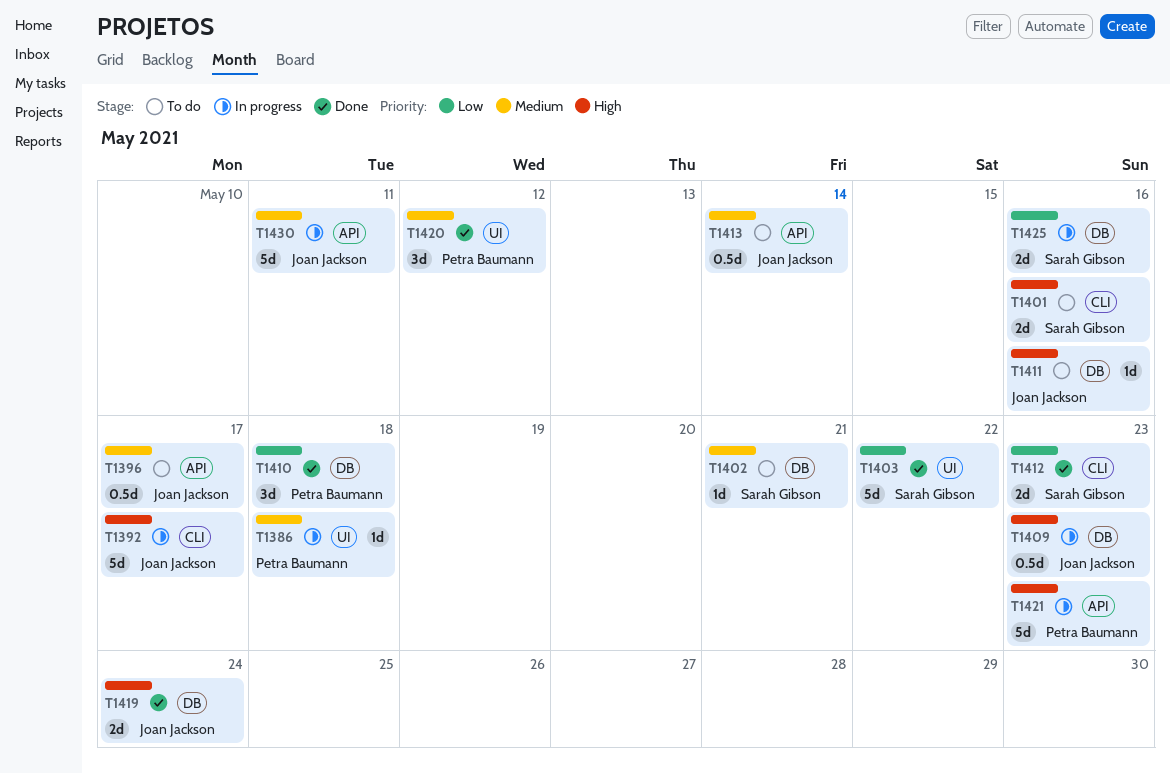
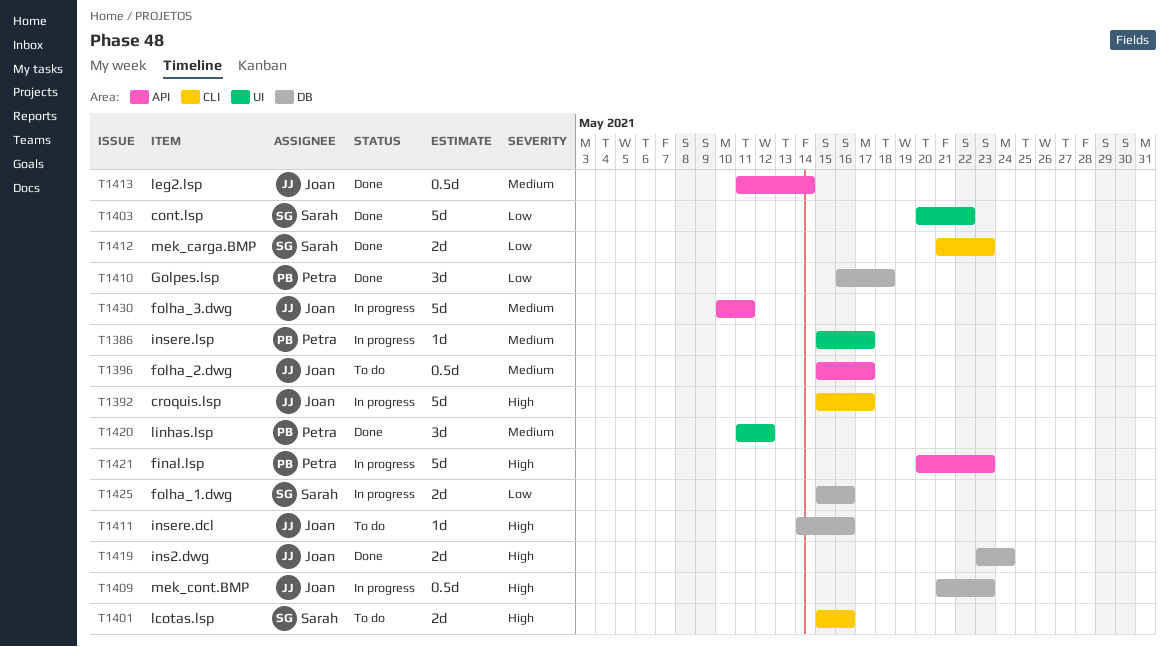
T1386, due: May 18 -> May 17
T1402: present -> none
T1413, status: To do -> Done

